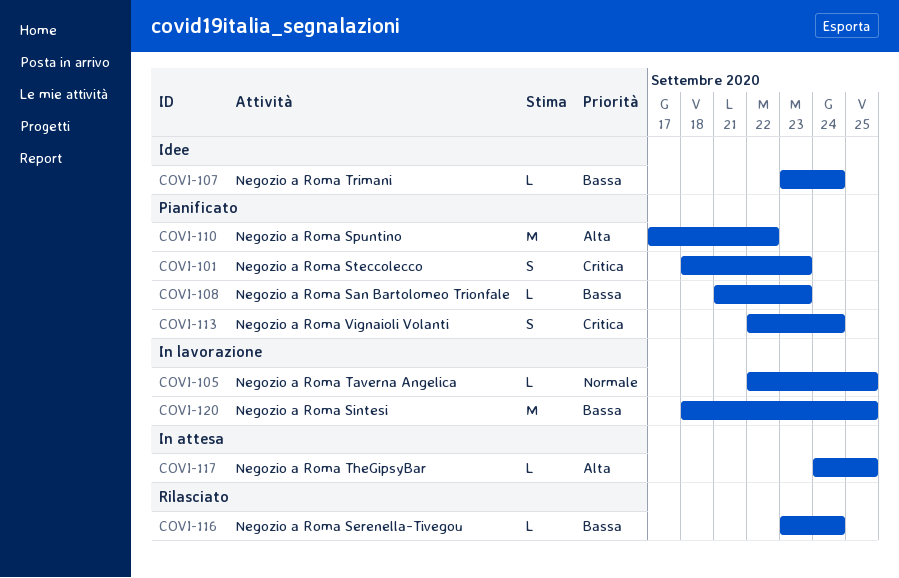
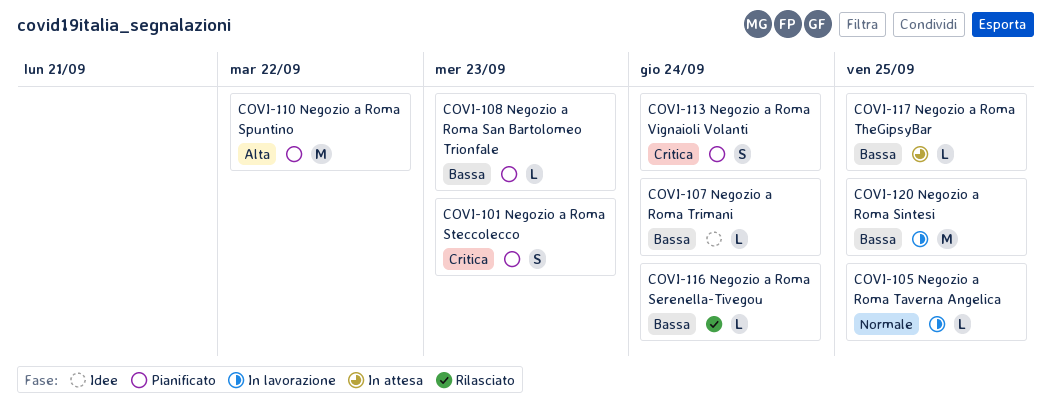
COVI-117, priority: Alta -> Bassa

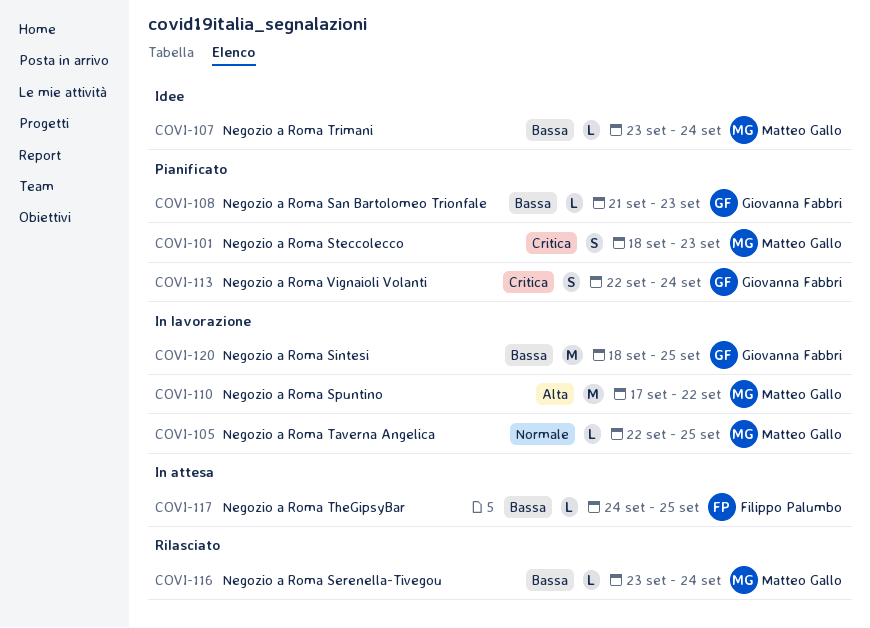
COVI-110, status: Pianificato -> In lavorazione

